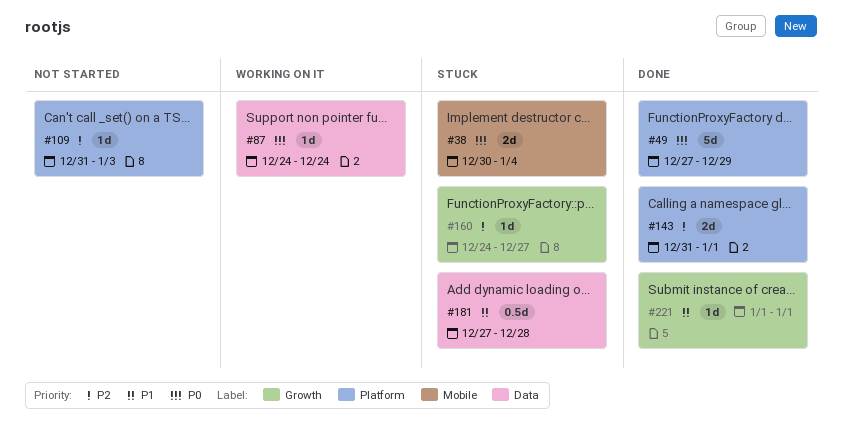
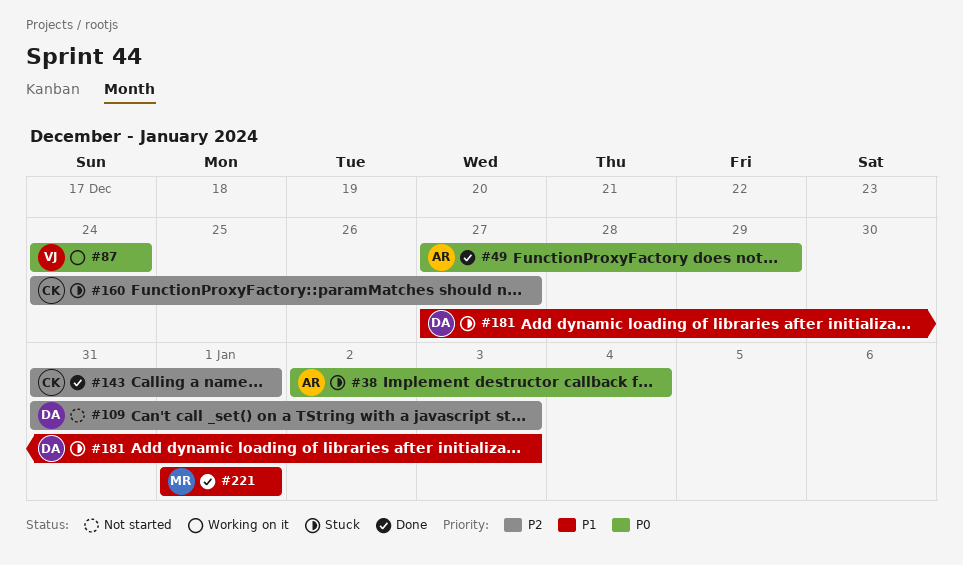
#38, start: Dec 30 -> Jan 2
#181, due: Dec 28 -> Jan 3

